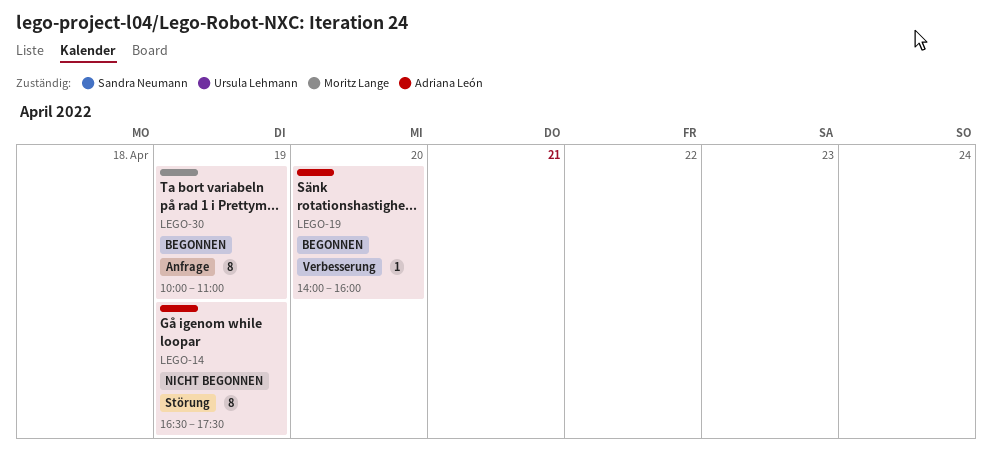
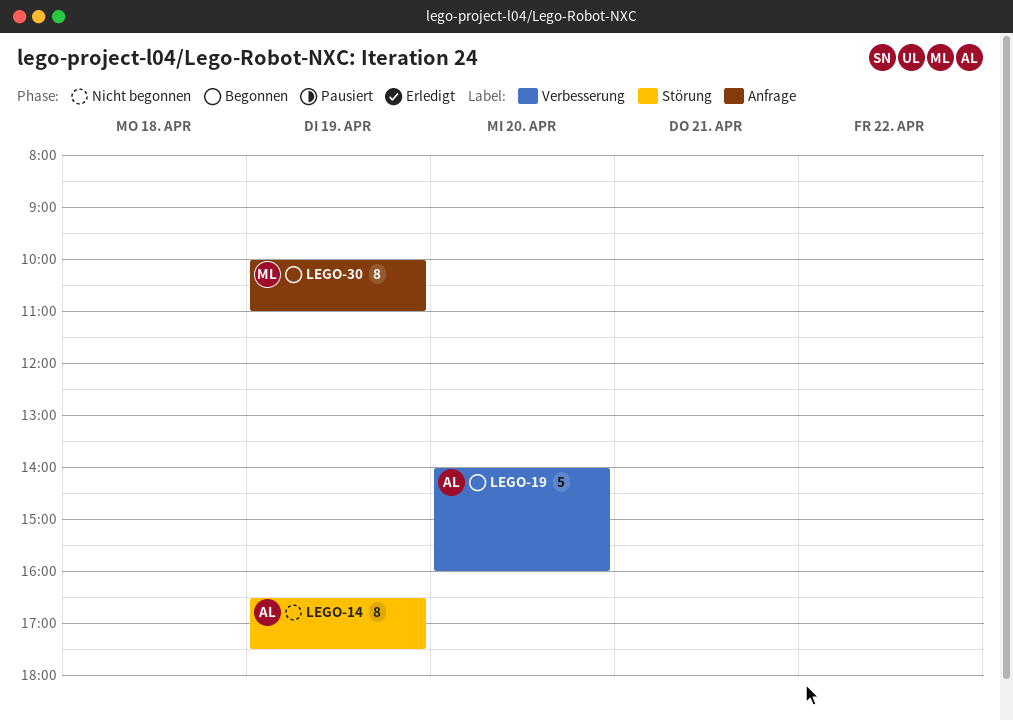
LEGO-19, estimate: 1 -> 5

